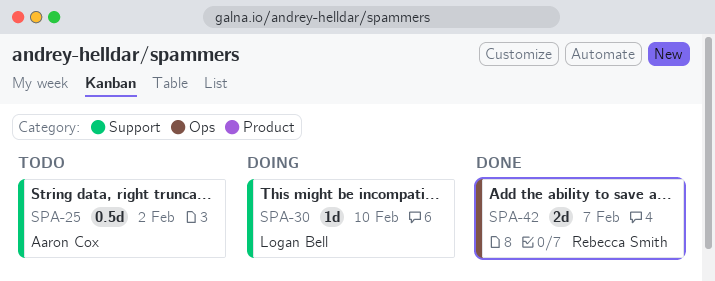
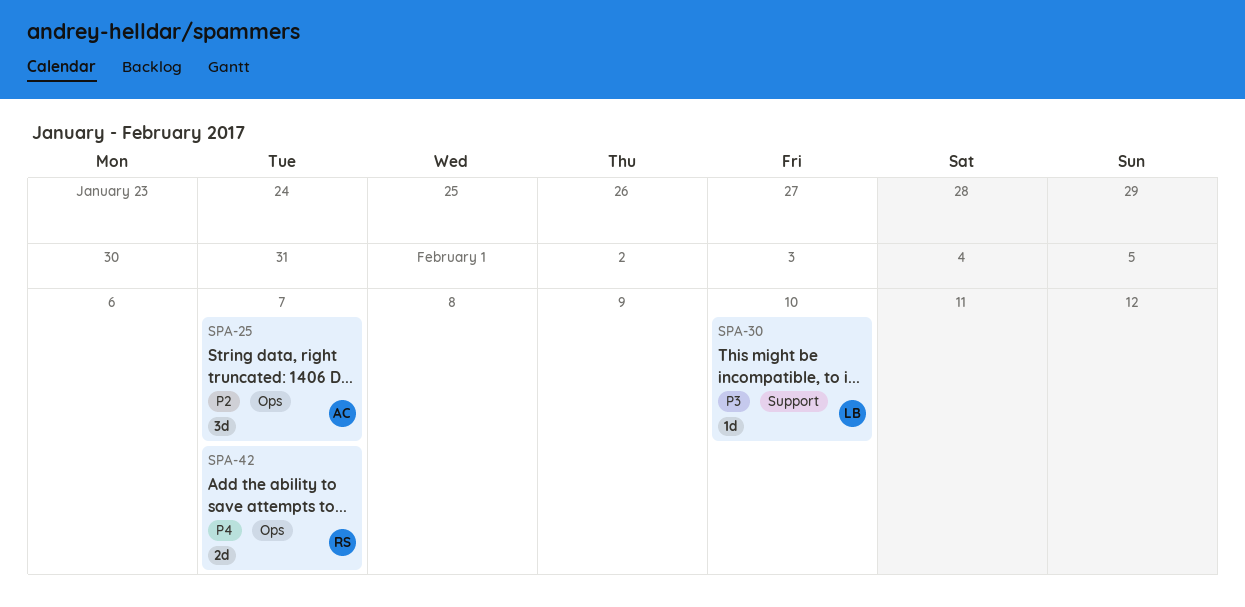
SPA-25, label: Support -> Ops
SPA-25, estimate: 0.5d -> 3d
SPA-25, due: Feb 2 -> Feb 7

